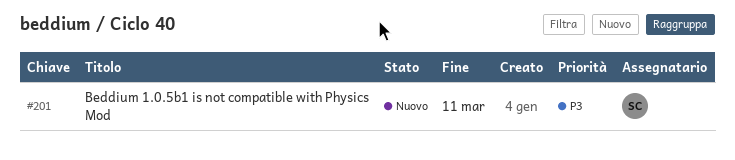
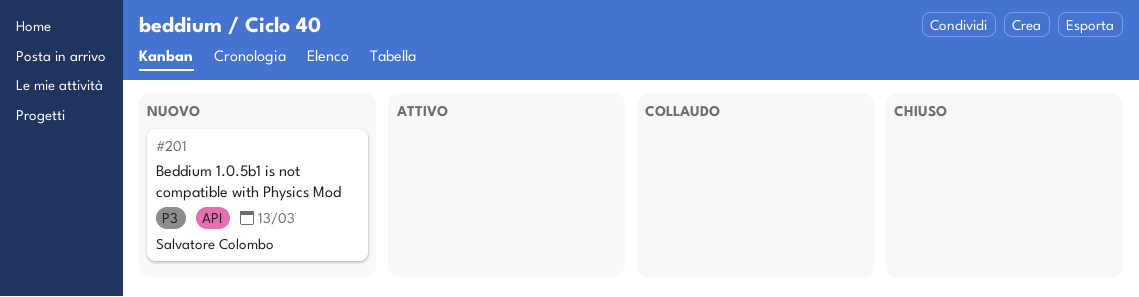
#201, due: Mar 11 -> Mar 13

